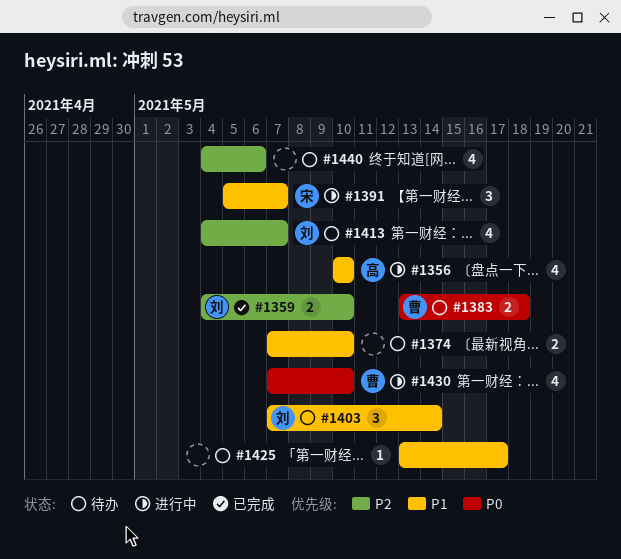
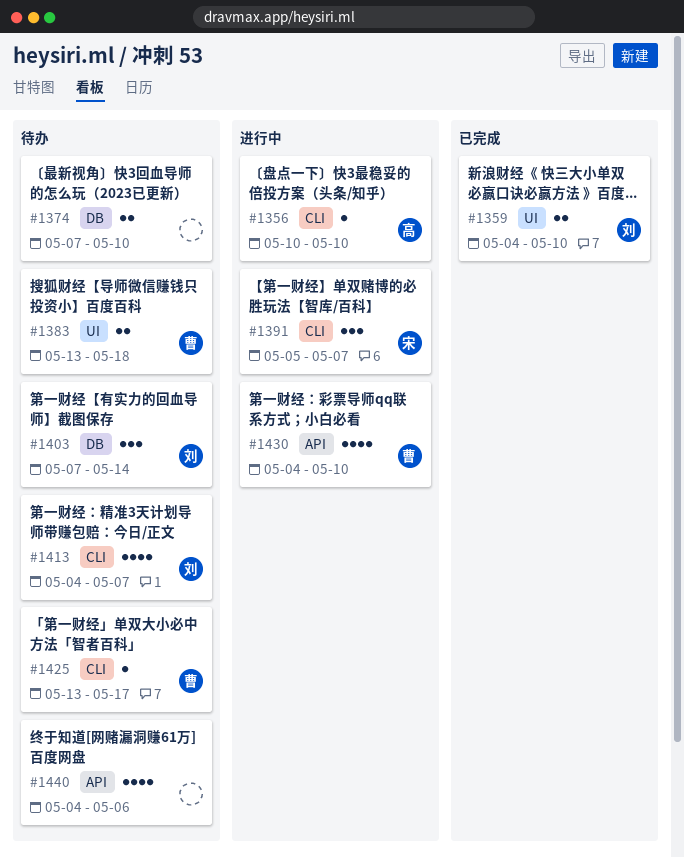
#1356, estimate: 4 -> 1
#1425, owner: none -> 曹
#1430, start: May 7 -> May 4

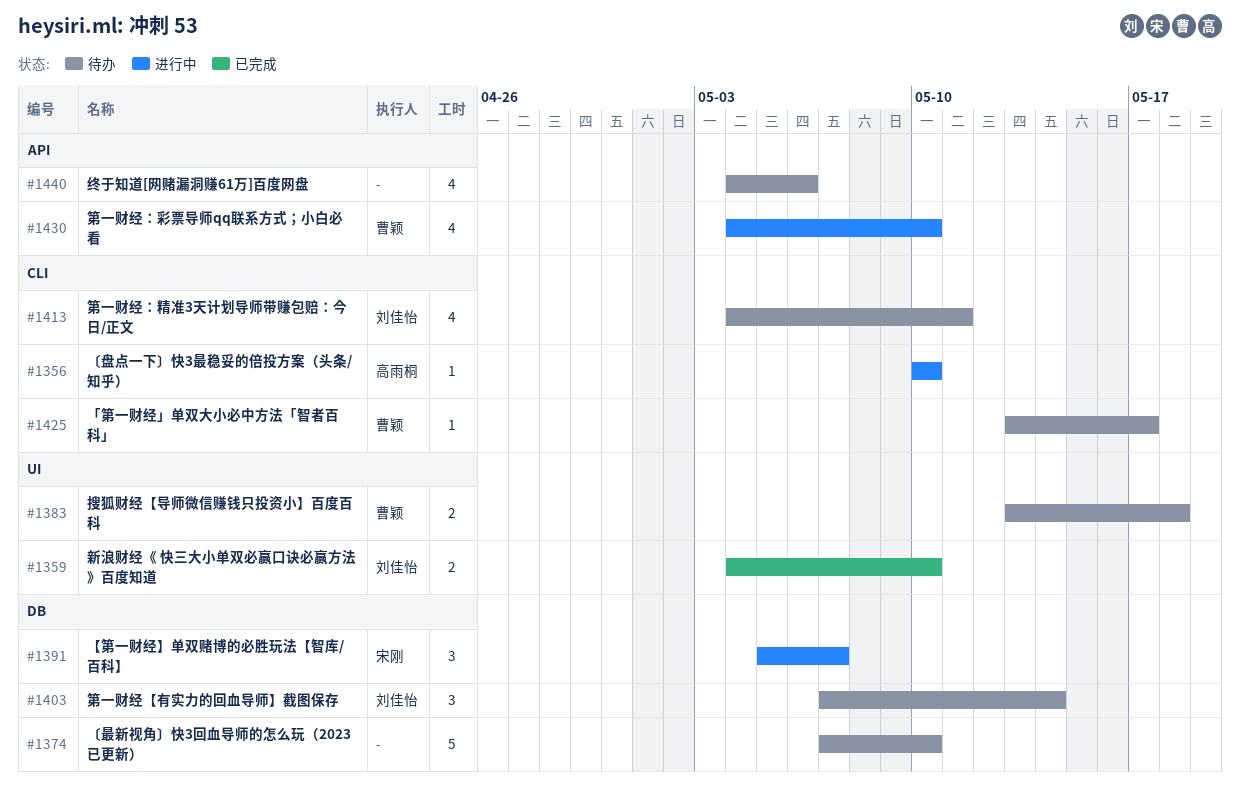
#1374, estimate: 2 -> 5
#1391, label: CLI -> DB
#1413, due: May 7 -> May 11

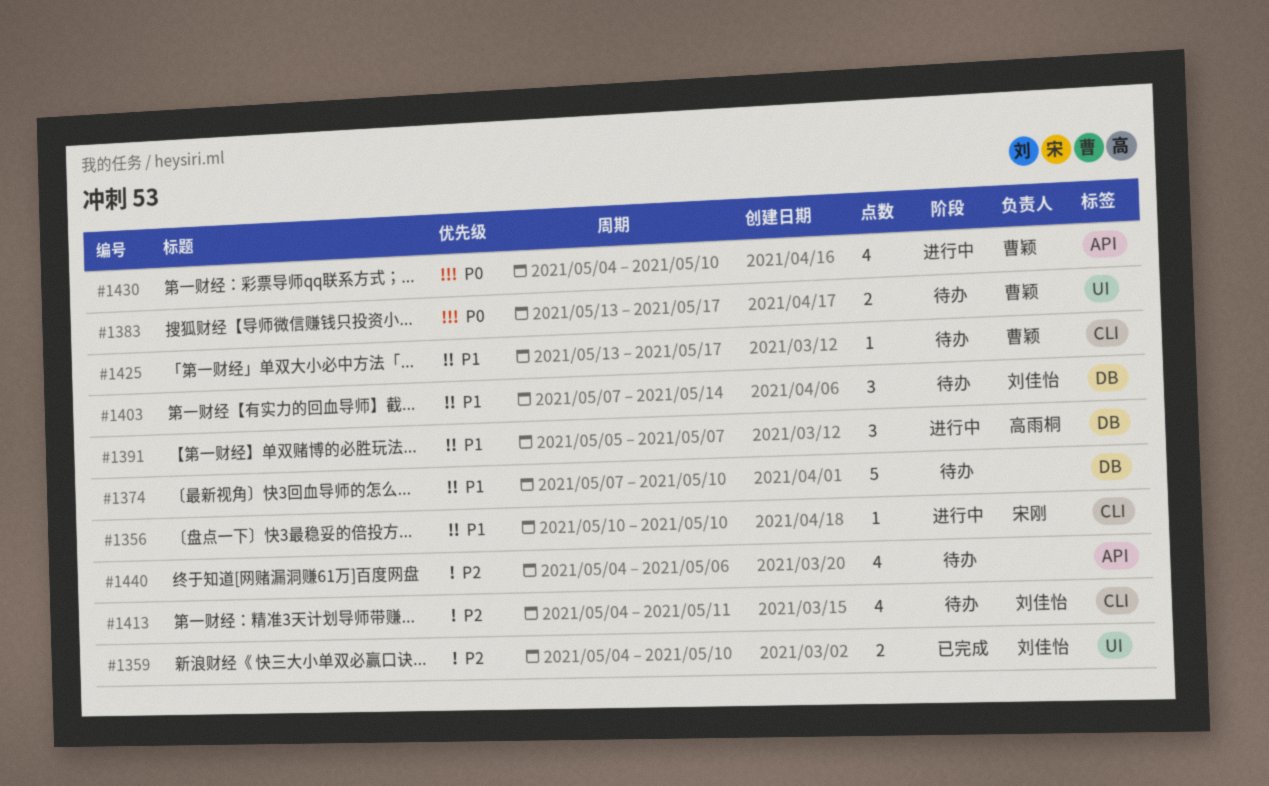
#1356, owner: 高雨桐 -> 宋刚
#1383, due: May 18 -> May 17
#1391, owner: 宋刚 -> 高雨桐

